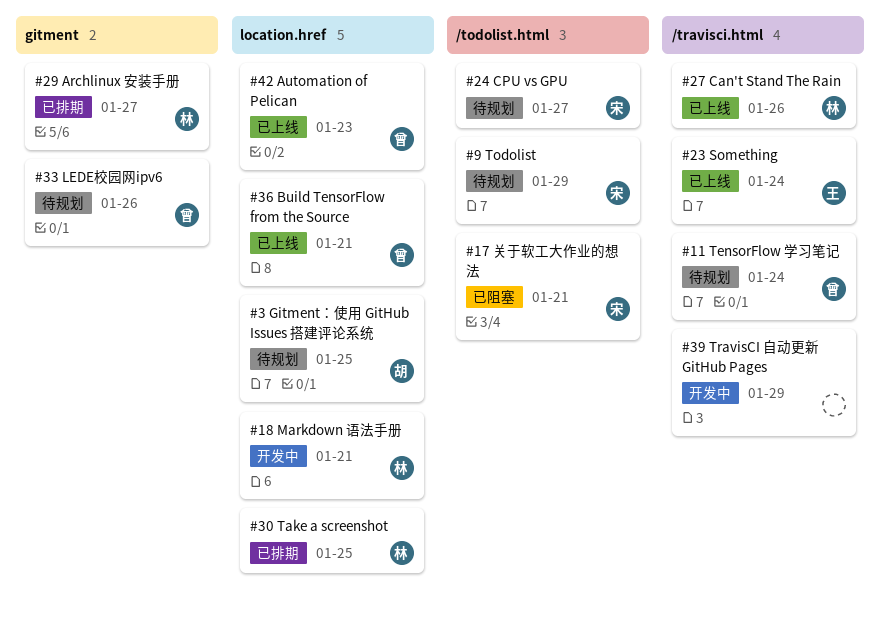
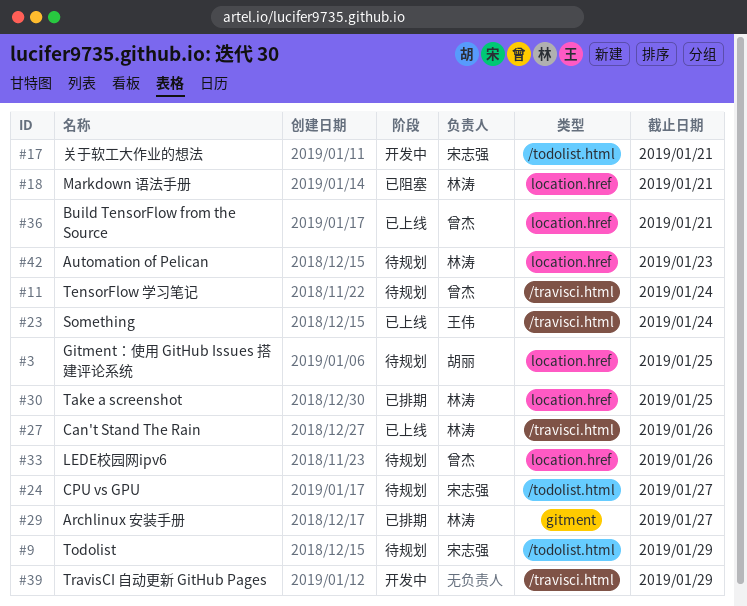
#17, status: 已阻塞 -> 开发中
#18, status: 开发中 -> 已阻塞
#33, label: gitment -> location.href
#42, status: 已上线 -> 待规划
#42, owner: 曾杰 -> 林涛

